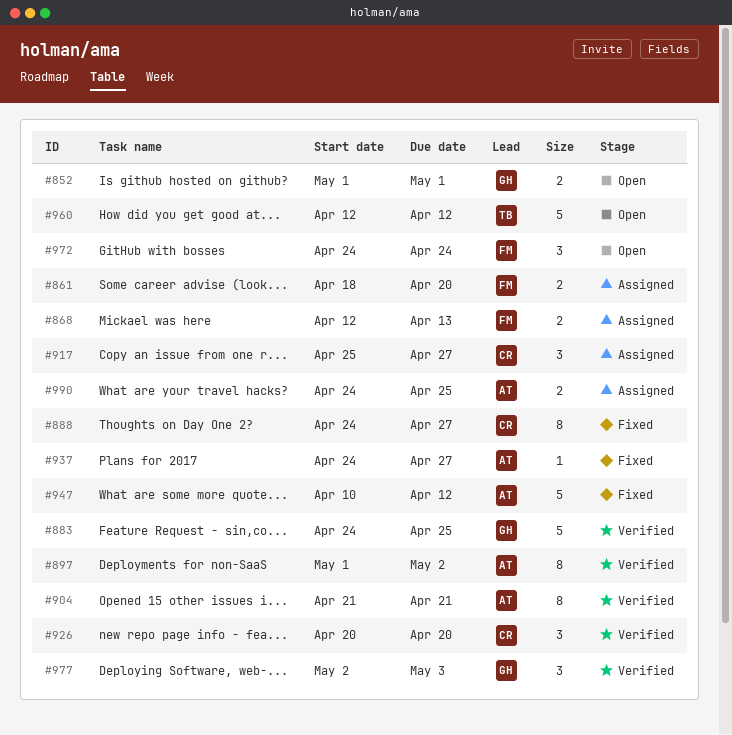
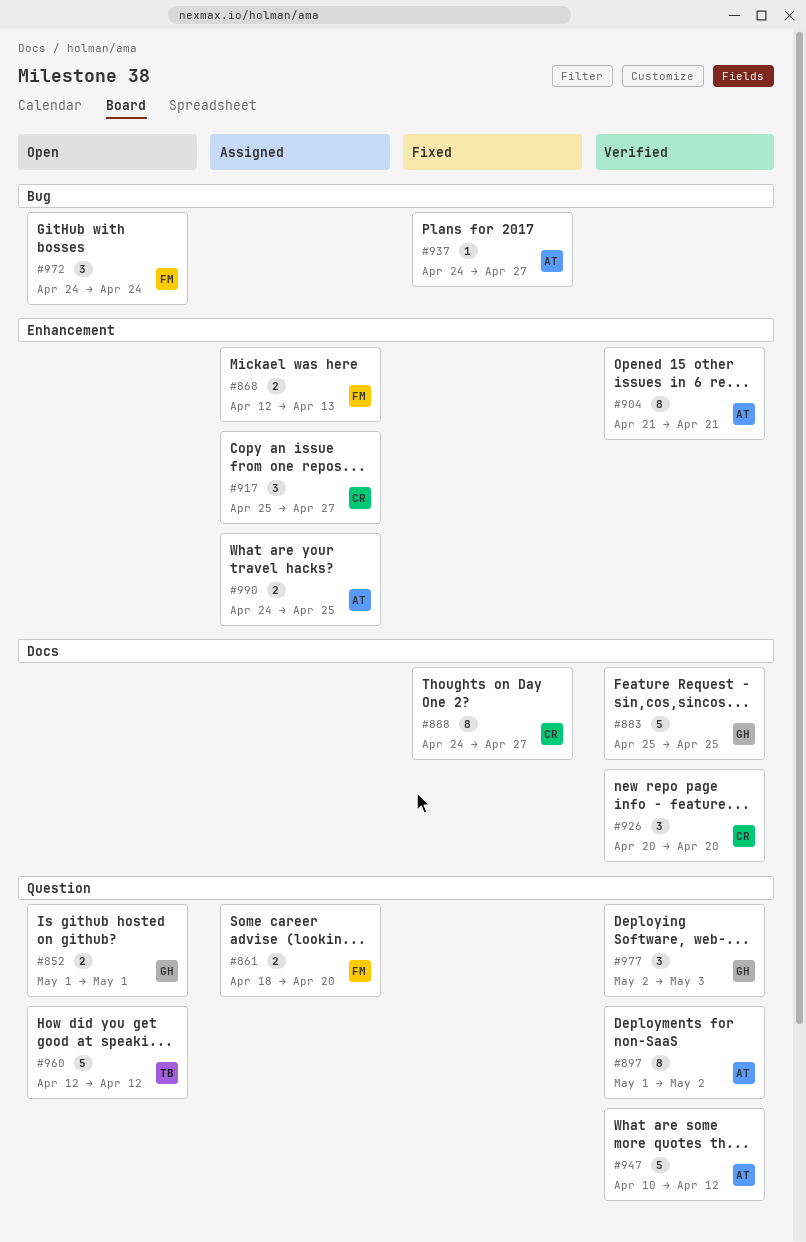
#883, start: Apr 24 -> Apr 25
#947, status: Fixed -> Verified

